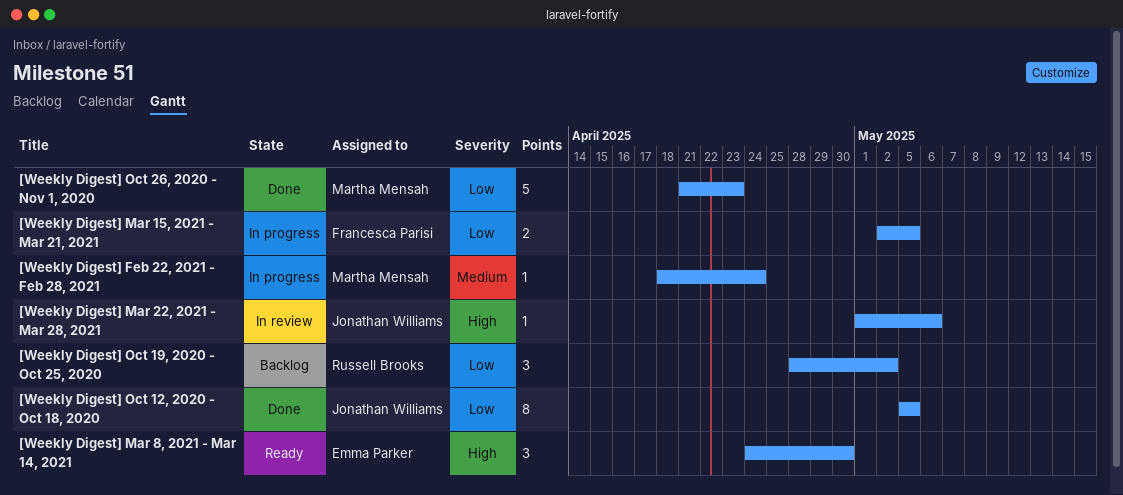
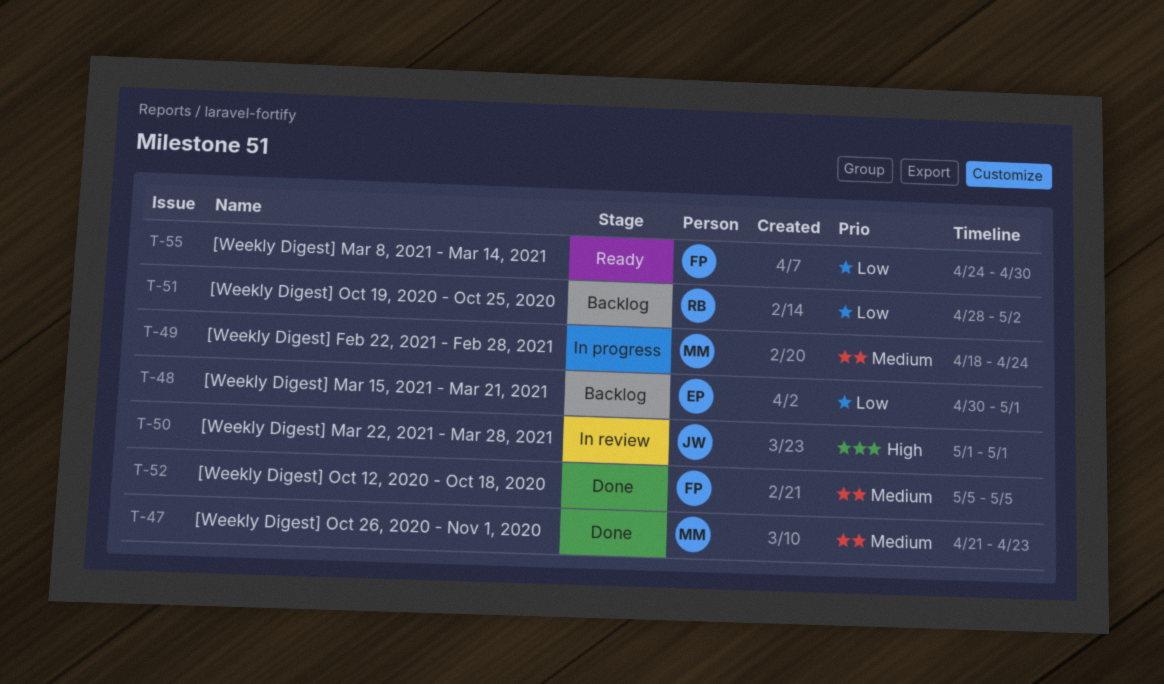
[Weekly Digest] Mar 15, 2021 - Mar 21, 2021, status: In progress -> Backlog
[Weekly Digest] Mar 15, 2021 - Mar 21, 2021, owner: Francesca Parisi -> Emma Parker
[Weekly Digest] Mar 15, 2021 - Mar 21, 2021, start: May 2 -> Apr 30
[Weekly Digest] Mar 15, 2021 - Mar 21, 2021, due: May 5 -> May 1
[Weekly Digest] Mar 22, 2021 - Mar 28, 2021, due: May 6 -> May 1
[Weekly Digest] Mar 8, 2021 - Mar 14, 2021, owner: Emma Parker -> Francesca Parisi
[Weekly Digest] Mar 8, 2021 - Mar 14, 2021, priority: High -> Low
[Weekly Digest] Oct 12, 2020 - Oct 18, 2020, owner: Jonathan Williams -> Francesca Parisi
[Weekly Digest] Oct 12, 2020 - Oct 18, 2020, priority: Low -> Medium
[Weekly Digest] Oct 26, 2020 - Nov 1, 2020, priority: Low -> Medium

